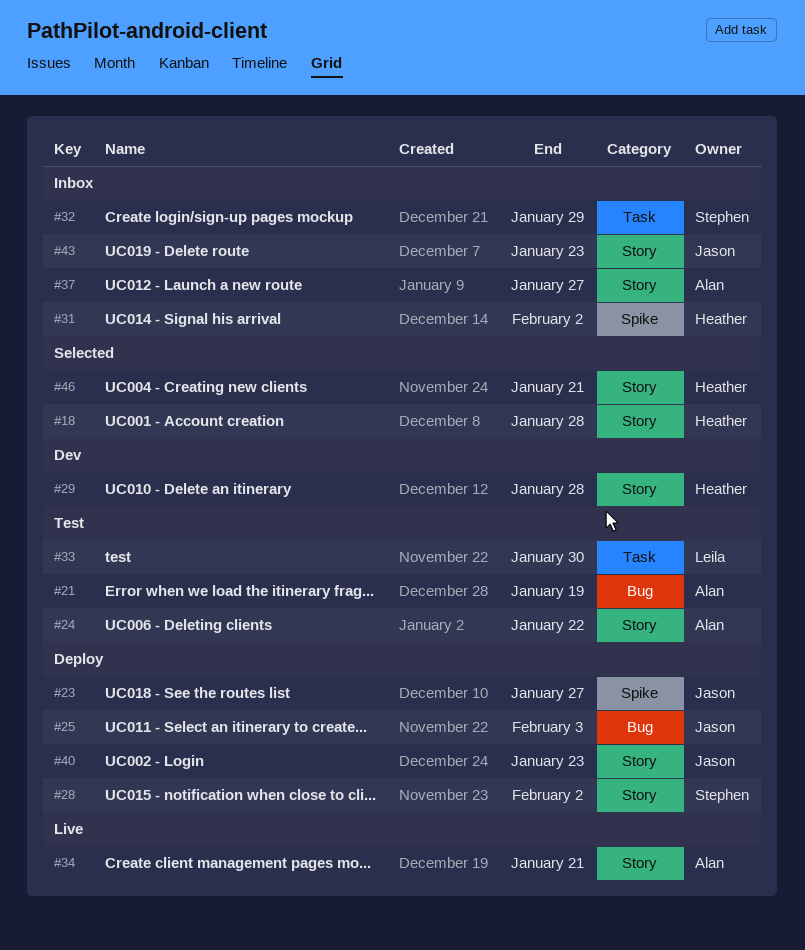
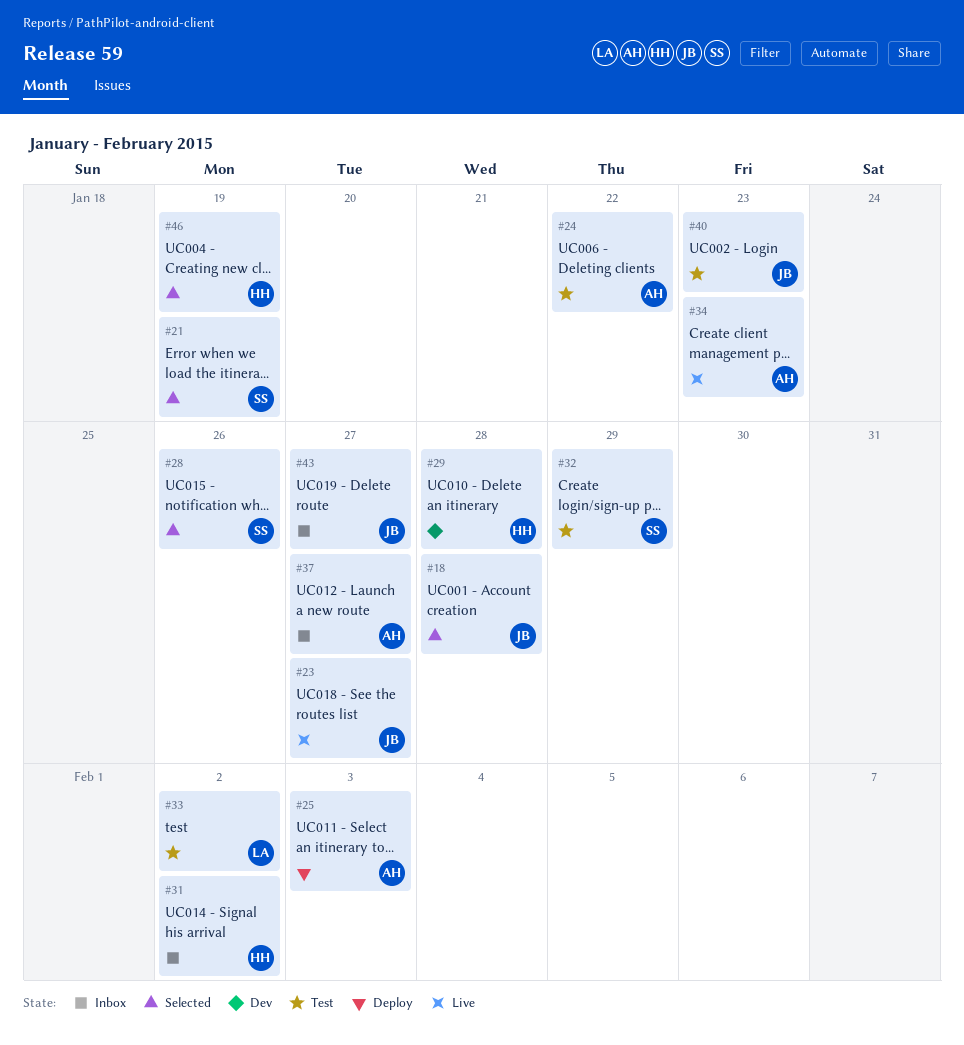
#18, owner: Heather -> Jason
#21, status: Test -> Selected
#21, owner: Alan -> Stephen
#23, status: Deploy -> Live
#25, owner: Jason -> Alan
#28, status: Deploy -> Selected
#28, due: Feb 2 -> Jan 26
#32, status: Inbox -> Test
#33, due: Jan 30 -> Feb 2
#34, due: Jan 21 -> Jan 23
#40, status: Deploy -> Test
#43, due: Jan 23 -> Jan 27
#46, due: Jan 21 -> Jan 19

